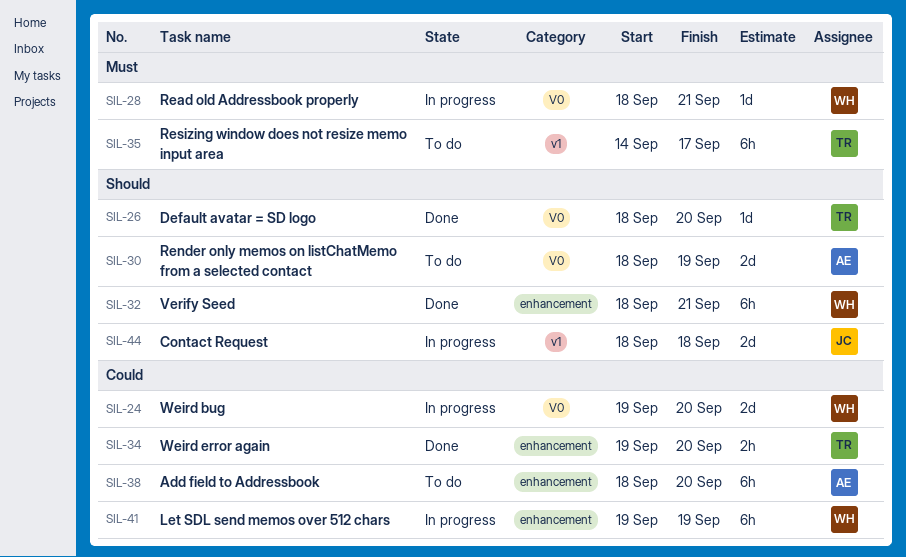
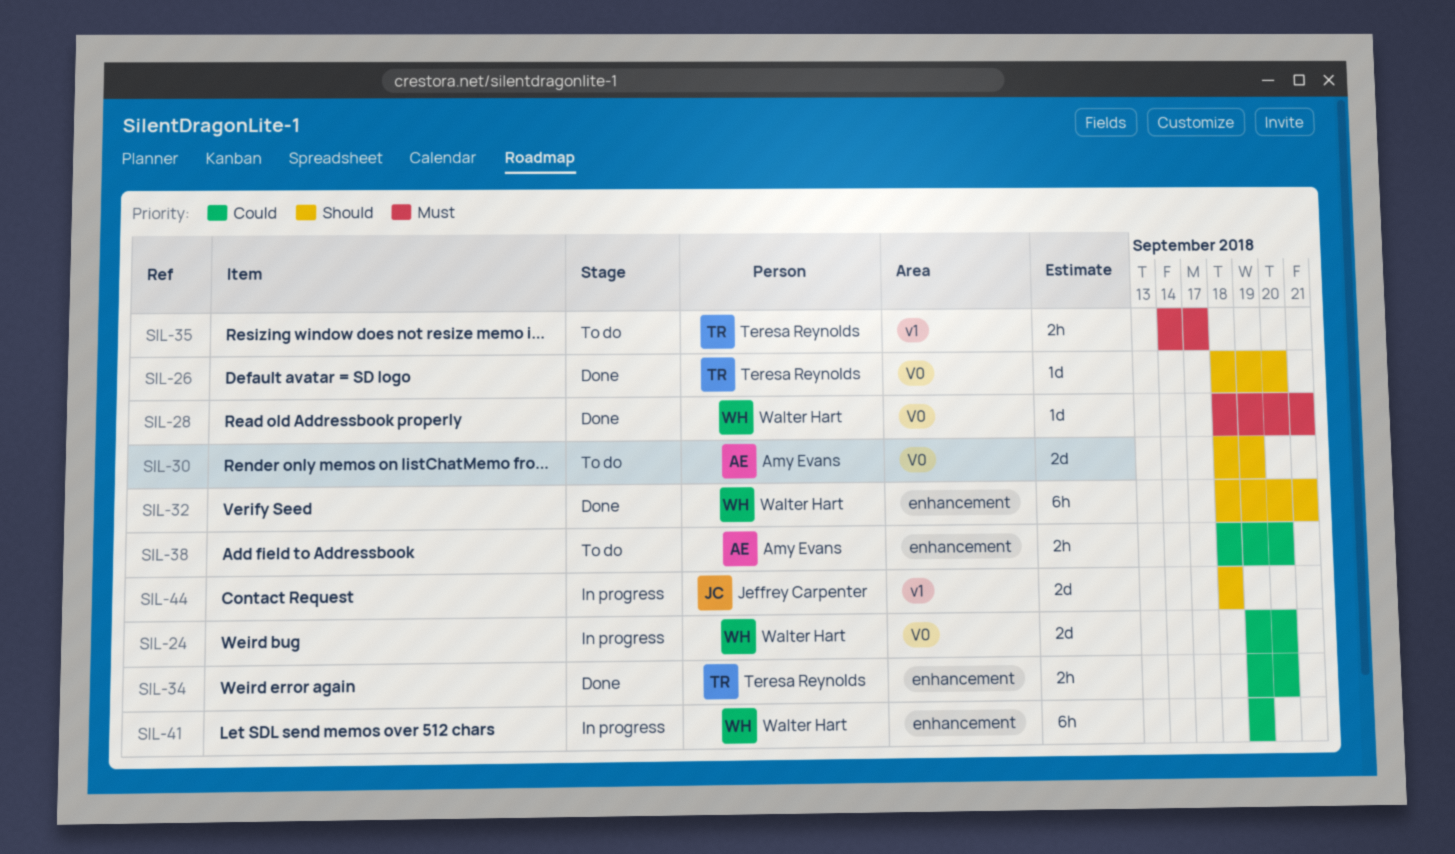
SIL-28, status: In progress -> Done
SIL-35, estimate: 6h -> 2h
SIL-38, estimate: 6h -> 2h

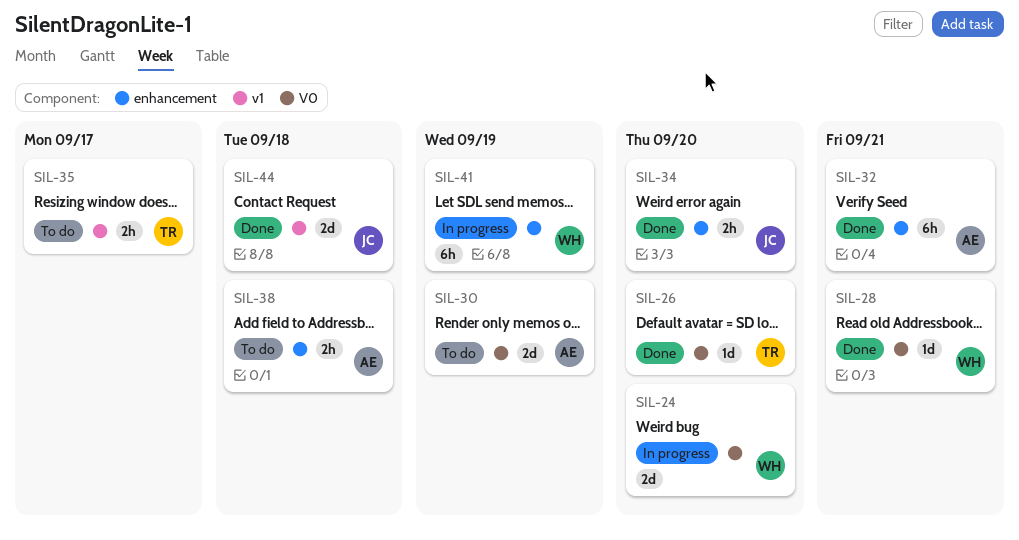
SIL-32, owner: Walter Hart -> Amy Evans
SIL-34, owner: Teresa Reynolds -> Jeffrey Carpenter
SIL-38, due: Sep 20 -> Sep 18
SIL-44, status: In progress -> Done

